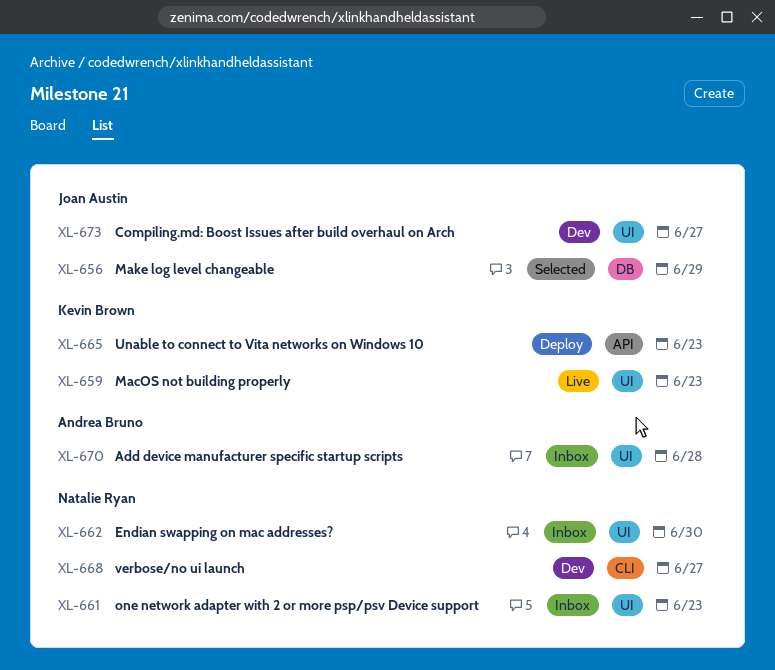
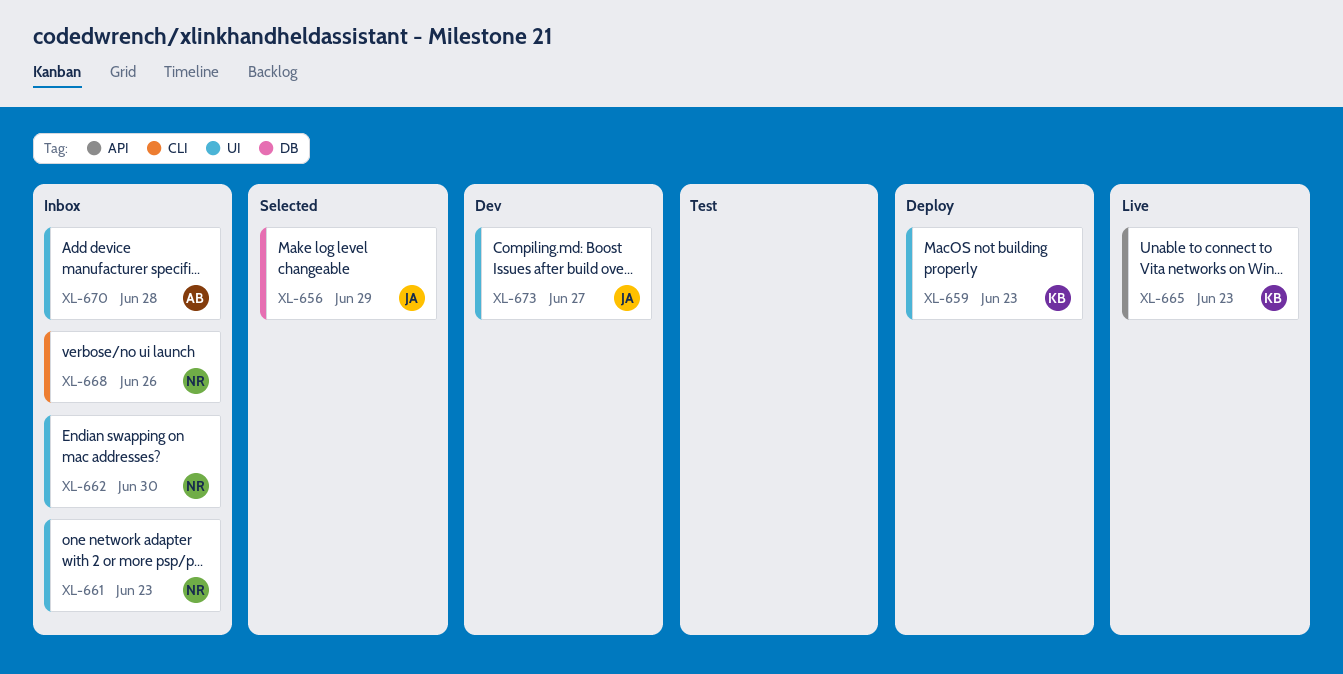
XL-659, status: Live -> Deploy
XL-665, status: Deploy -> Live
XL-668, status: Dev -> Inbox
XL-668, due: Jun 27 -> Jun 26

